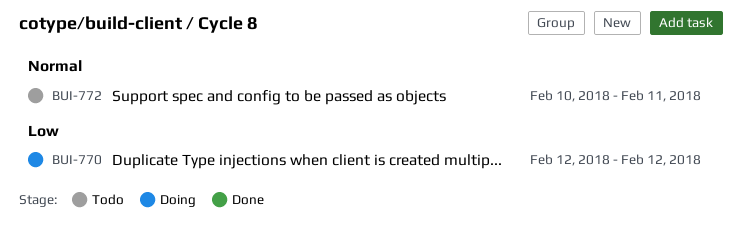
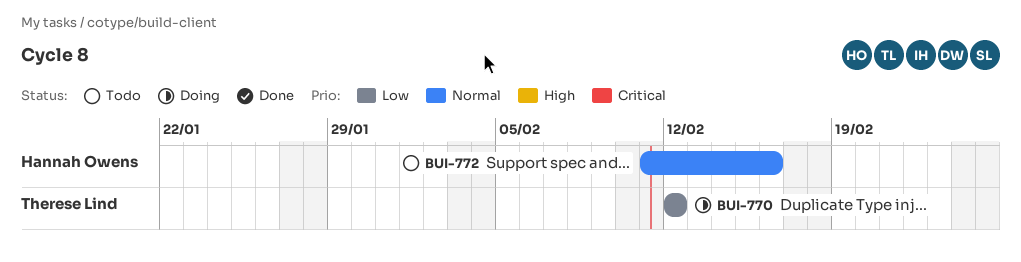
BUI-772, start: Feb 10 -> Feb 11
BUI-772, due: Feb 11 -> Feb 16

